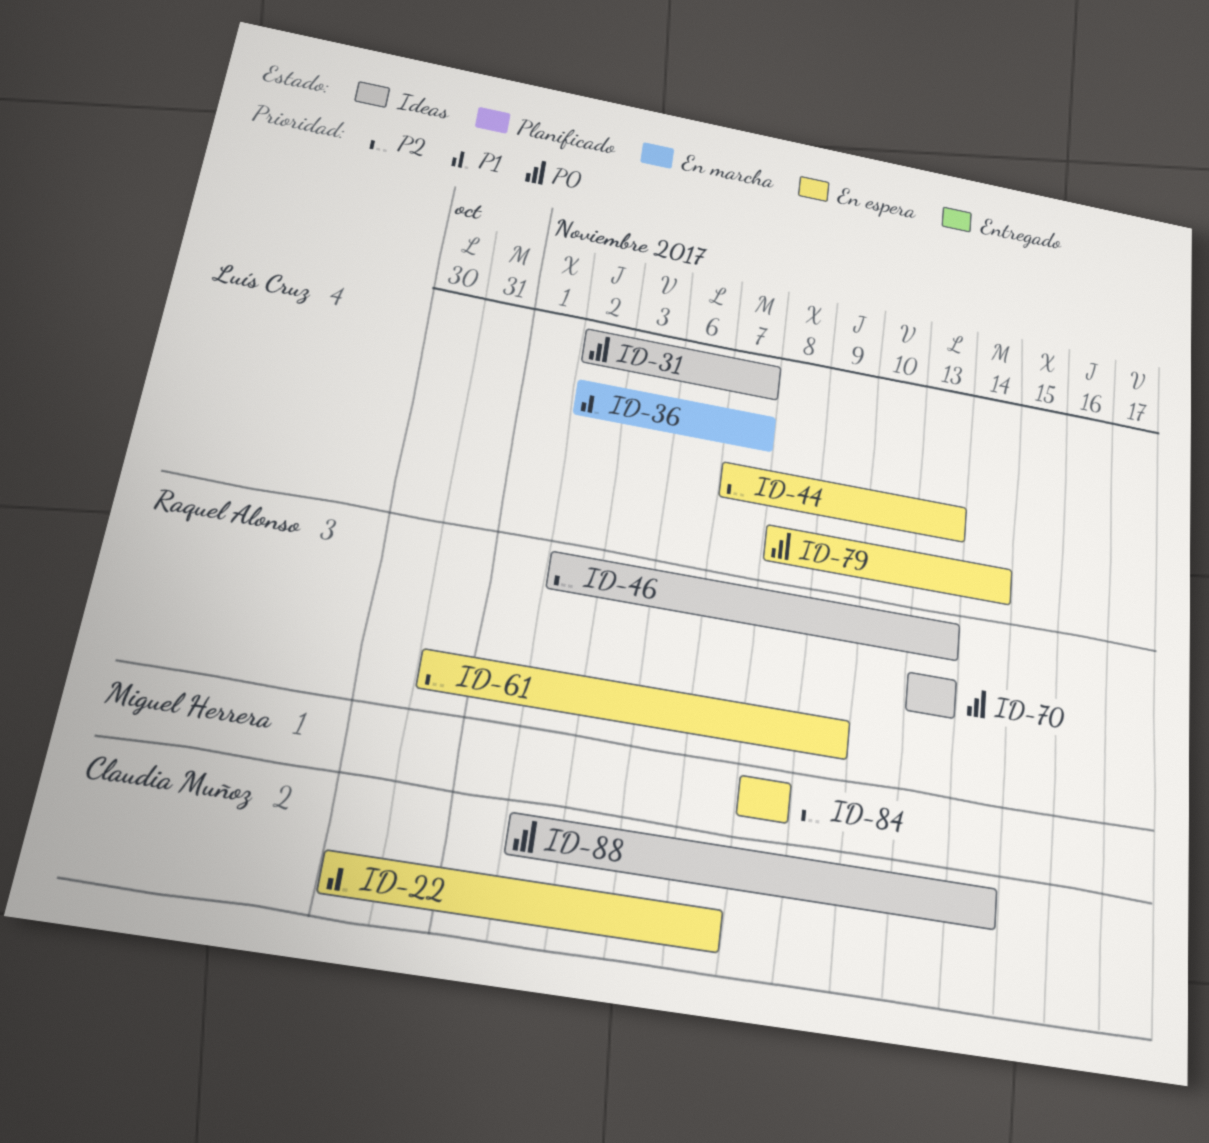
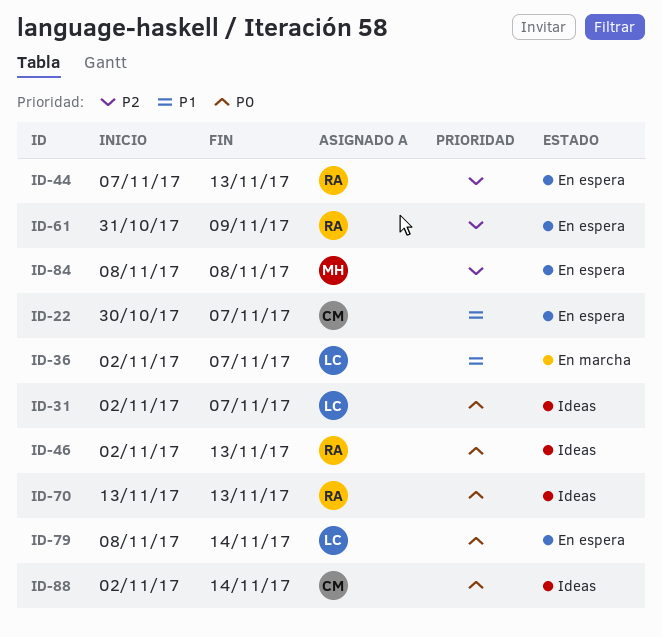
ID-44, owner: Luís Cruz -> Raquel Alonso
ID-46, priority: P2 -> P0

